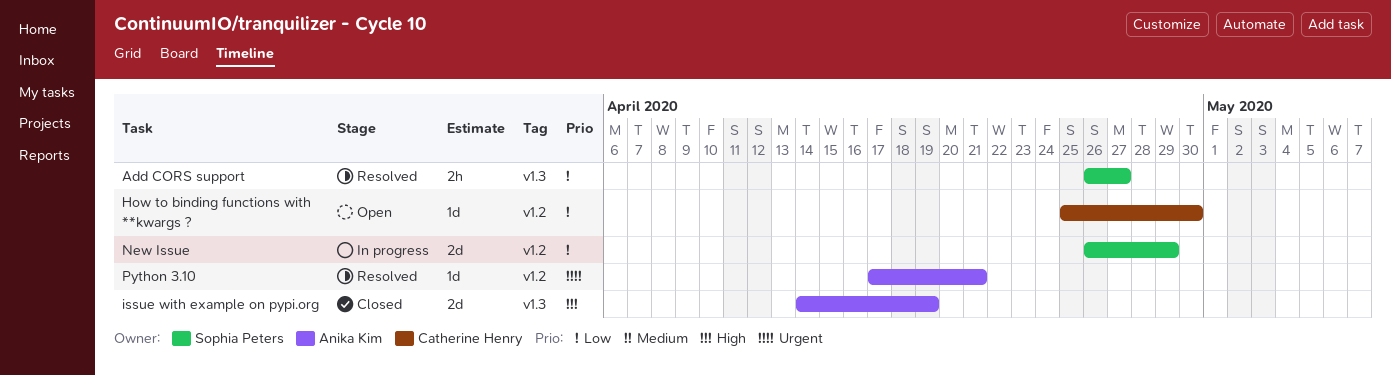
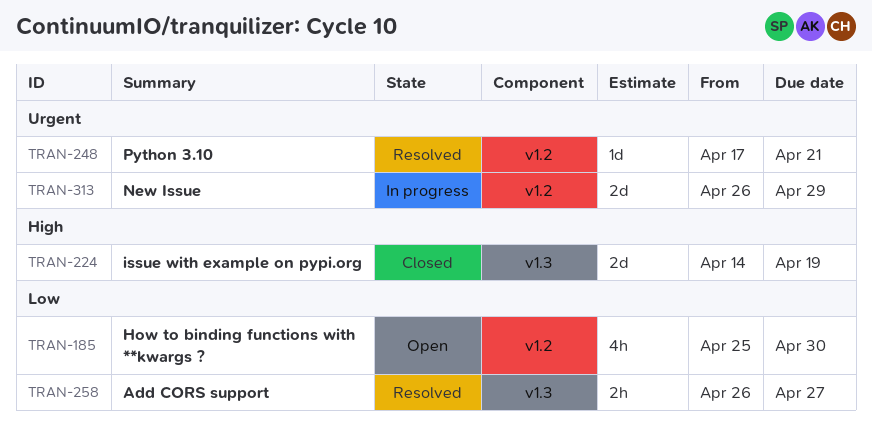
How to binding functions with **kwargs ?, estimate: 1d -> 4h
New Issue, priority: Low -> Urgent

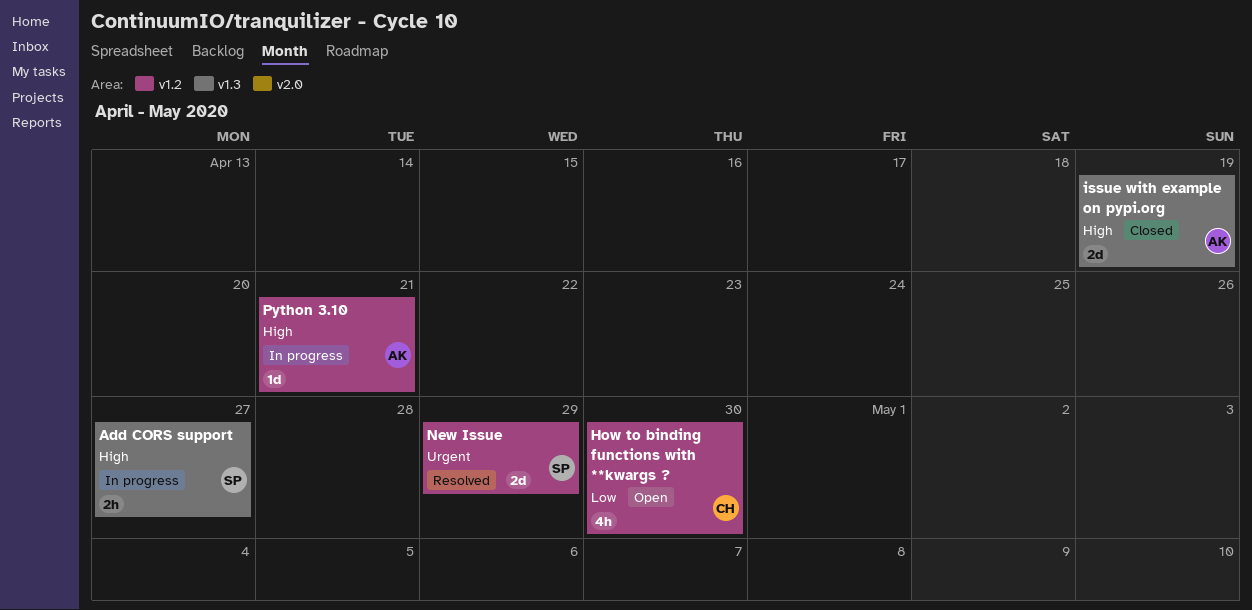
Add CORS support, status: Resolved -> In progress
Add CORS support, priority: Low -> High
New Issue, status: In progress -> Resolved
Python 3.10, status: Resolved -> In progress
Python 3.10, priority: Urgent -> High

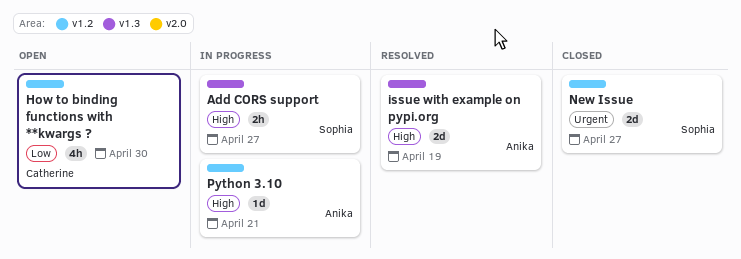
issue with example on pypi.org, status: Closed -> Resolved
New Issue, status: Resolved -> Closed
New Issue, due: Apr 29 -> Apr 27

